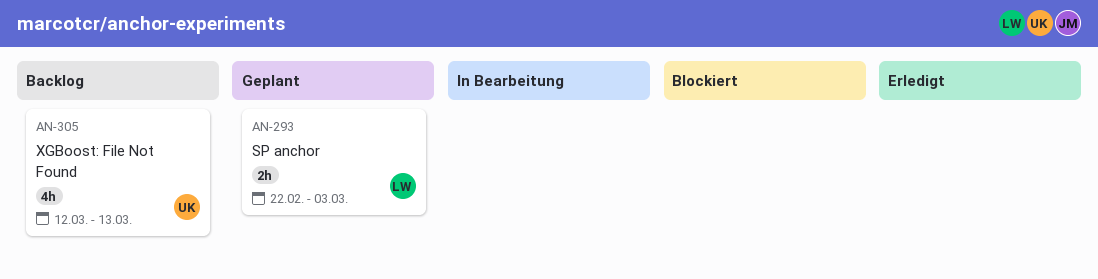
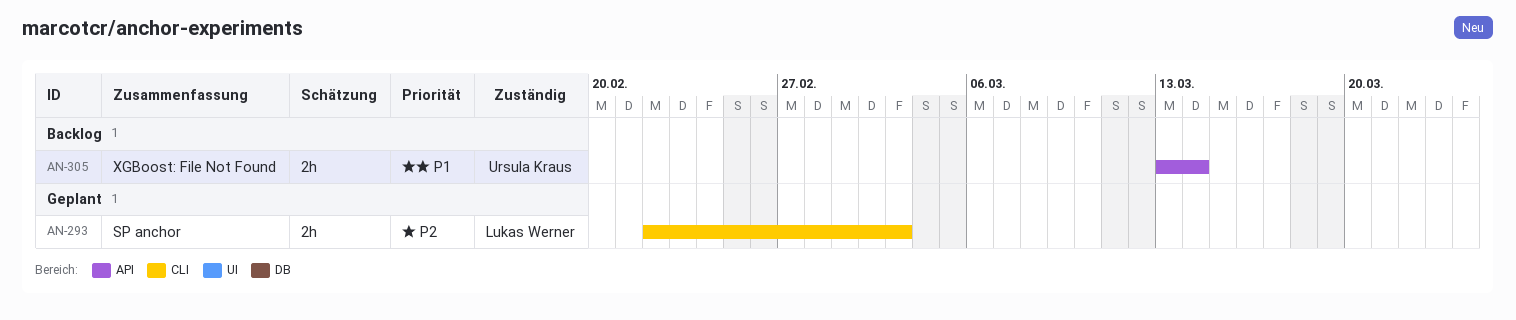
AN-305, estimate: 4h -> 2h
AN-305, start: Mar 12 -> Mar 13
AN-305, due: Mar 13 -> Mar 14

